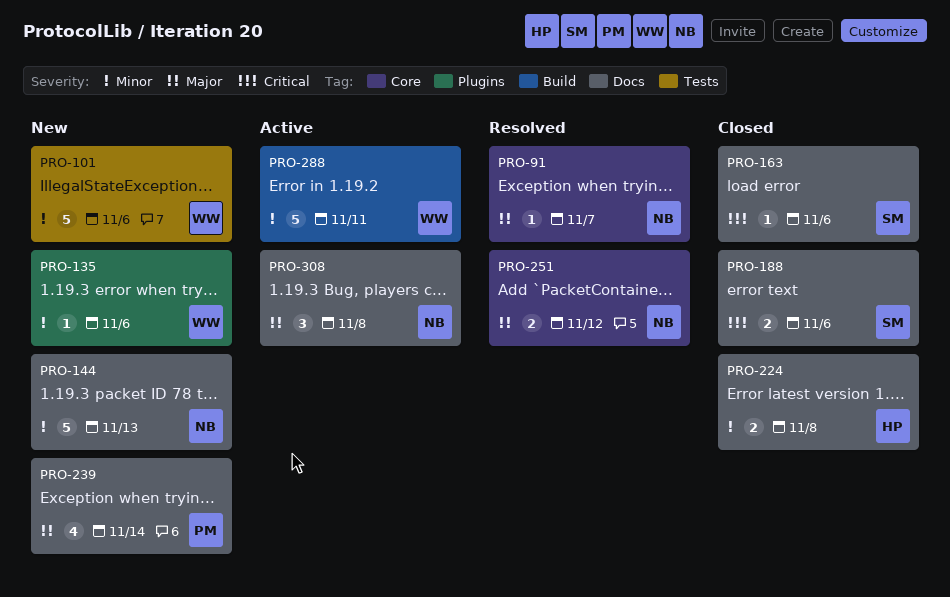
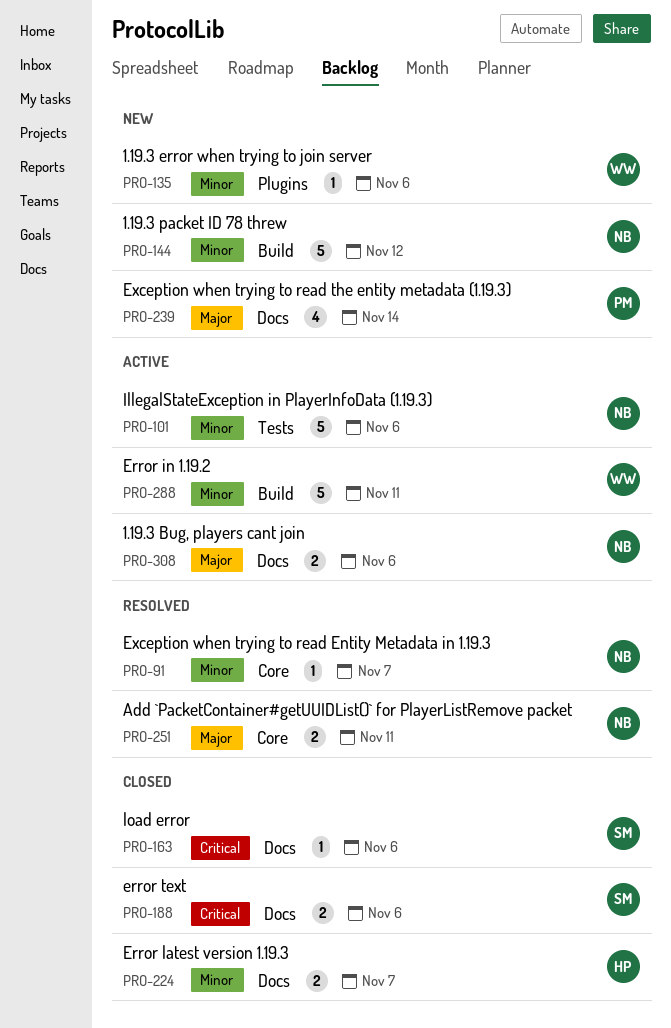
PRO-91, priority: Major -> Minor
PRO-101, status: New -> Active
PRO-101, owner: WW -> NB
PRO-144, label: Docs -> Build
PRO-144, due: Nov 13 -> Nov 12
PRO-224, due: Nov 8 -> Nov 7
PRO-251, due: Nov 12 -> Nov 11
PRO-308, estimate: 3 -> 2
PRO-308, due: Nov 8 -> Nov 6

